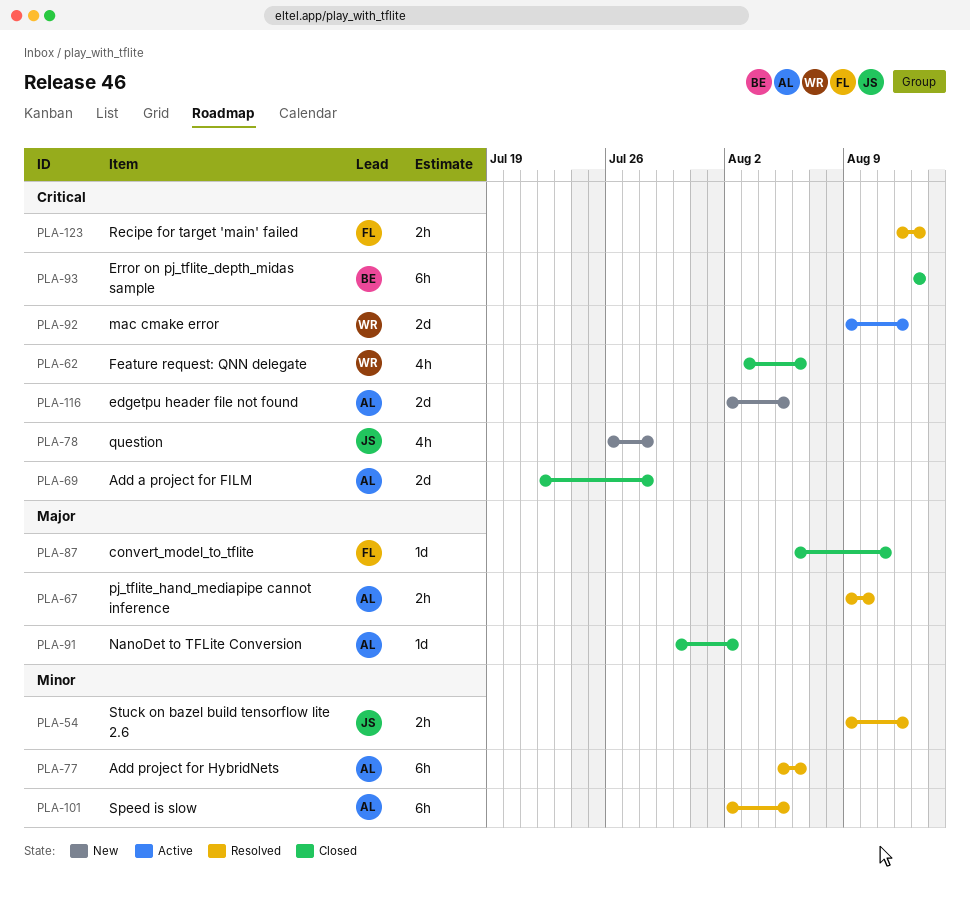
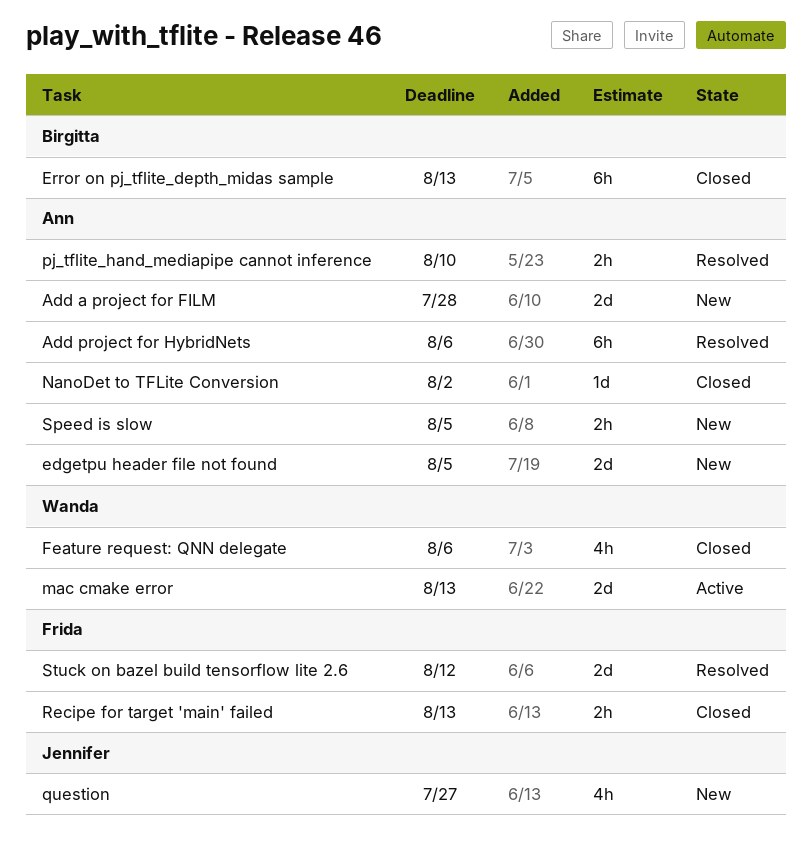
Add a project for FILM, status: Closed -> New
convert_model_to_tflite: present -> none
mac cmake error, due: Aug 12 -> Aug 13
question, due: Jul 28 -> Jul 27
Recipe for target 'main' failed, status: Resolved -> Closed
Speed is slow, status: Resolved -> New
Speed is slow, estimate: 6h -> 2h
Stuck on bazel build tensorflow lite 2.6, owner: Jennifer -> Frida
Stuck on bazel build tensorflow lite 2.6, estimate: 2h -> 2d

